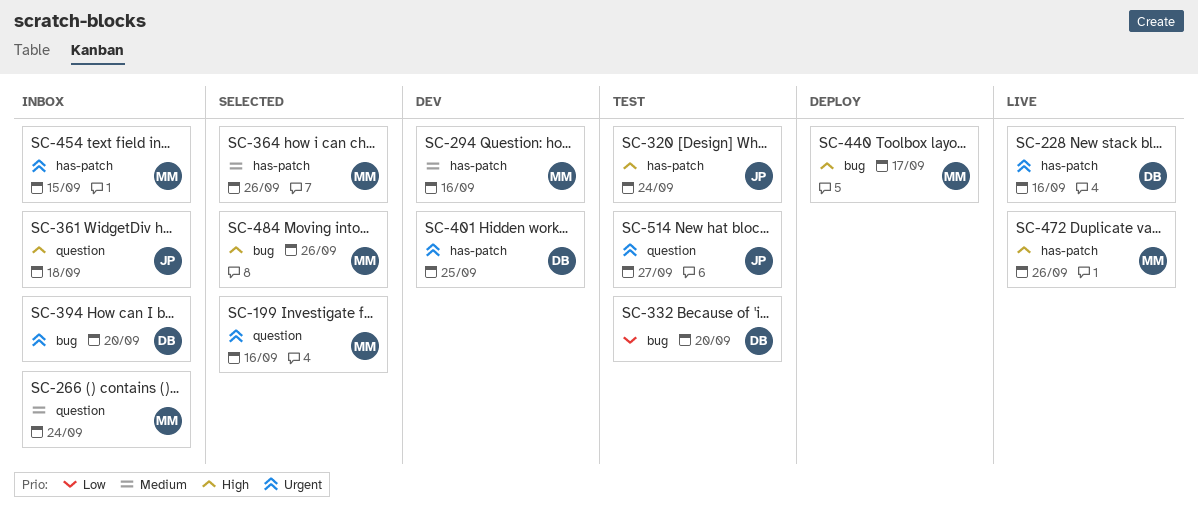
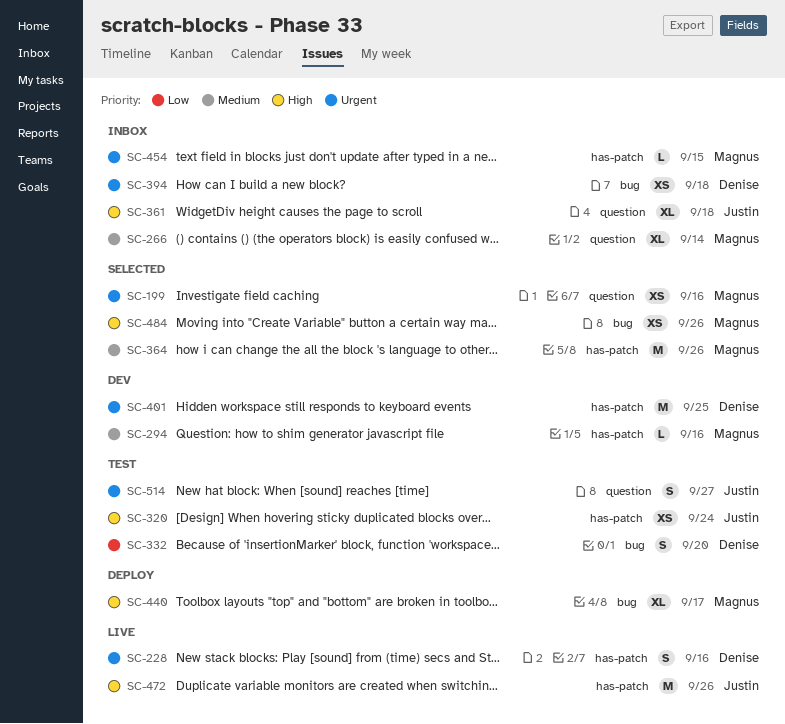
SC-266, due: Sep 24 -> Sep 14
SC-394, due: Sep 20 -> Sep 18
SC-472, owner: Magnus -> Justin

